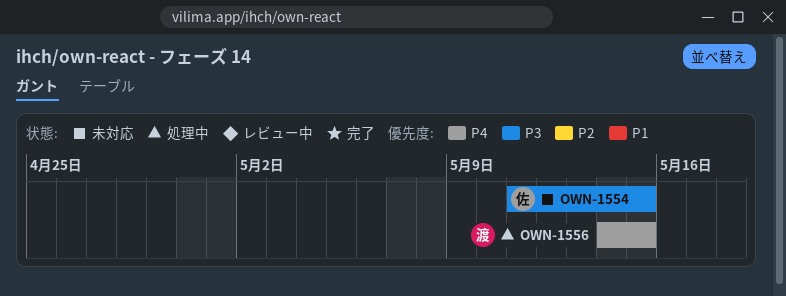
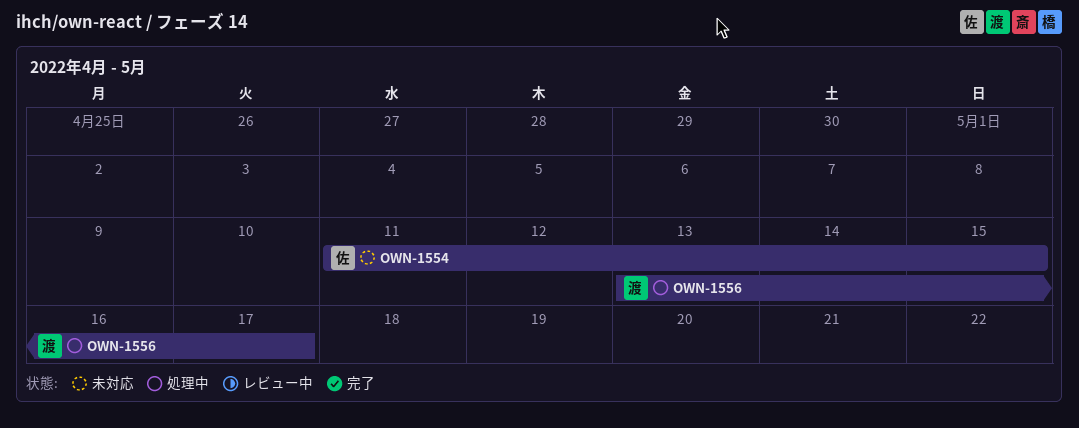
OWN-1556, start: May 14 -> May 13
OWN-1556, due: May 15 -> May 17

